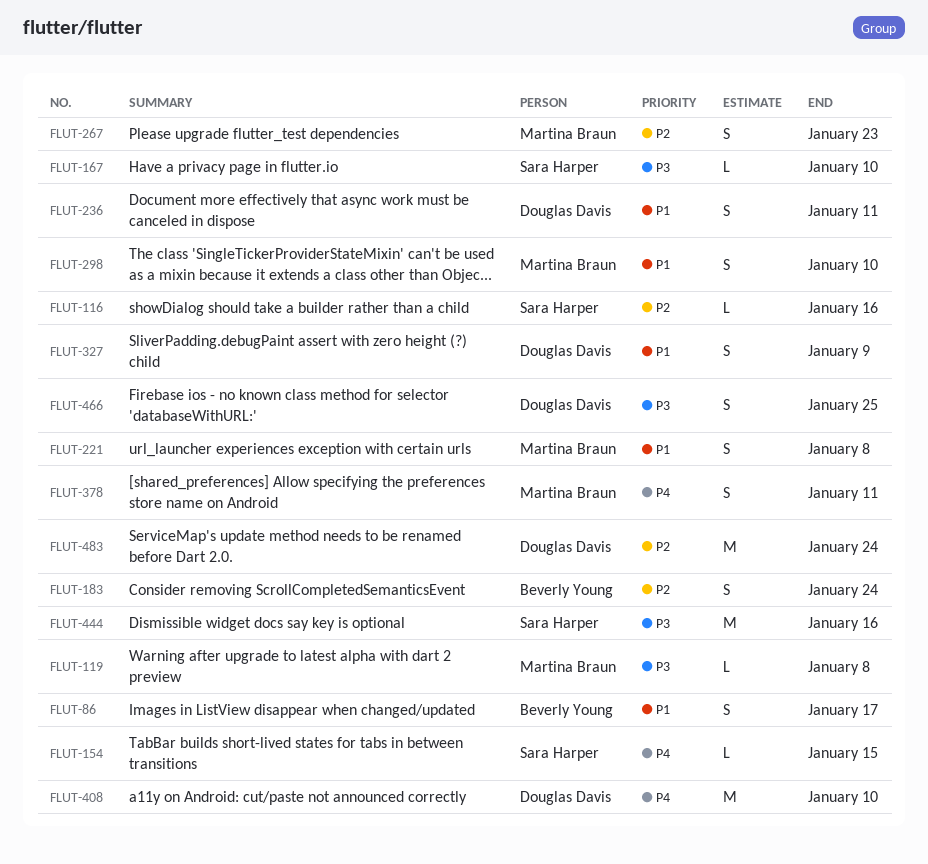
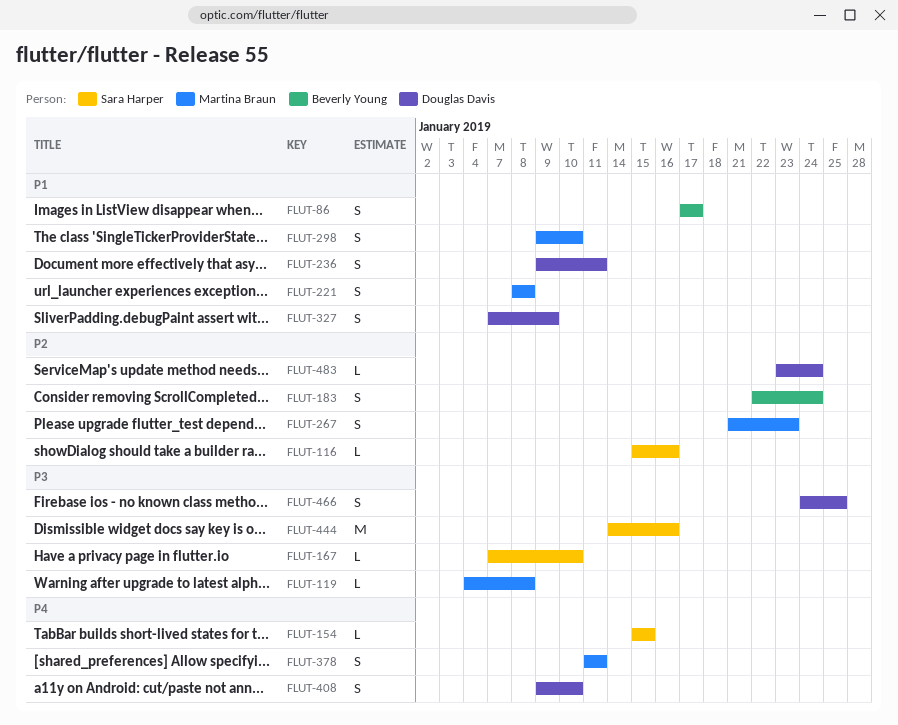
FLUT-408, estimate: M -> S
FLUT-483, estimate: M -> L

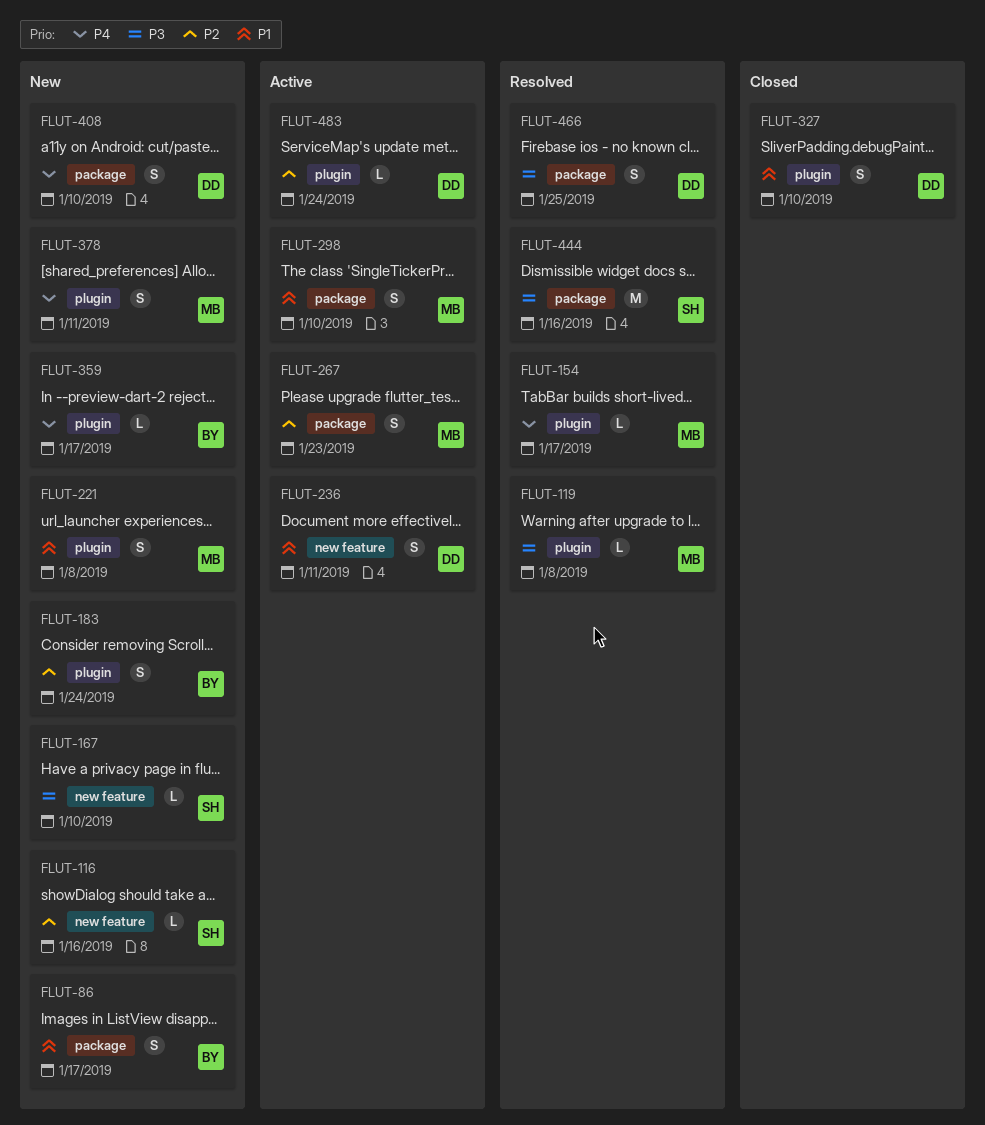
FLUT-154, owner: Sara Harper -> Martina Braun
FLUT-154, due: Jan 15 -> Jan 17
FLUT-327, due: Jan 9 -> Jan 10
FLUT-359: none -> present

